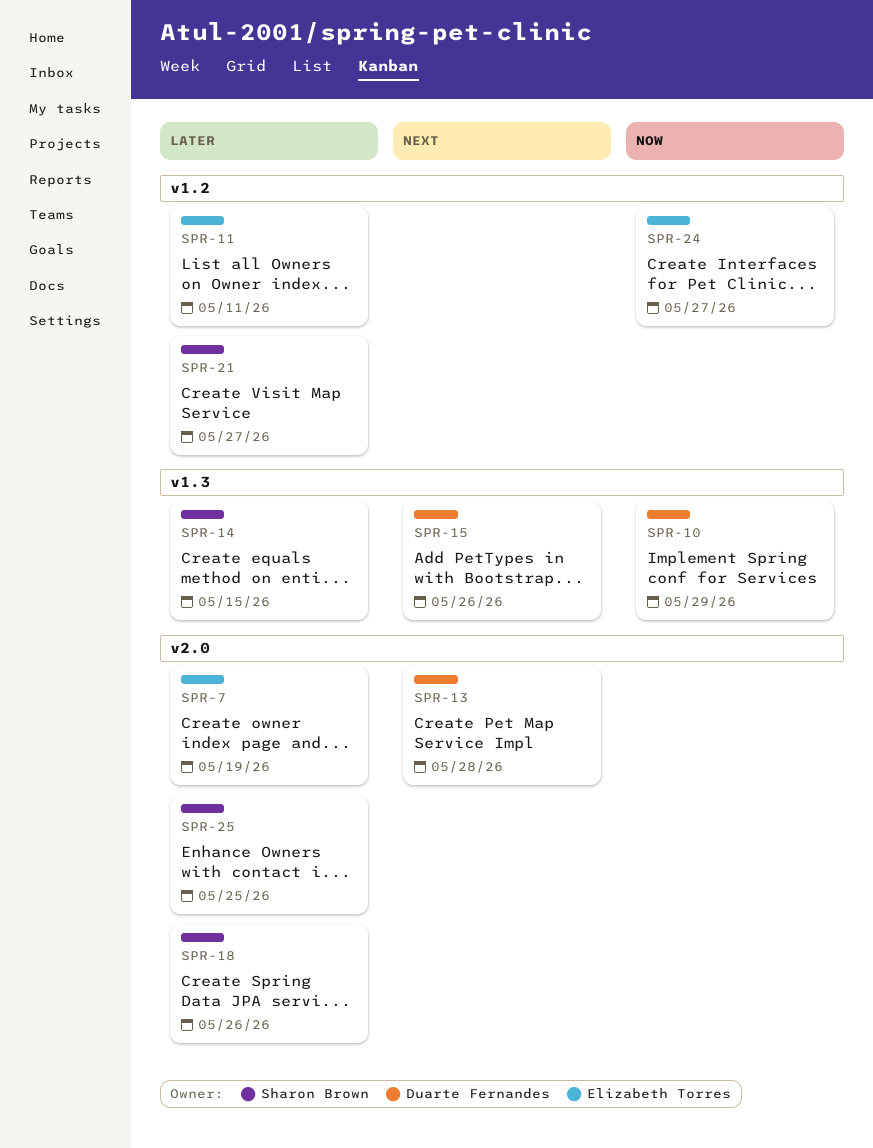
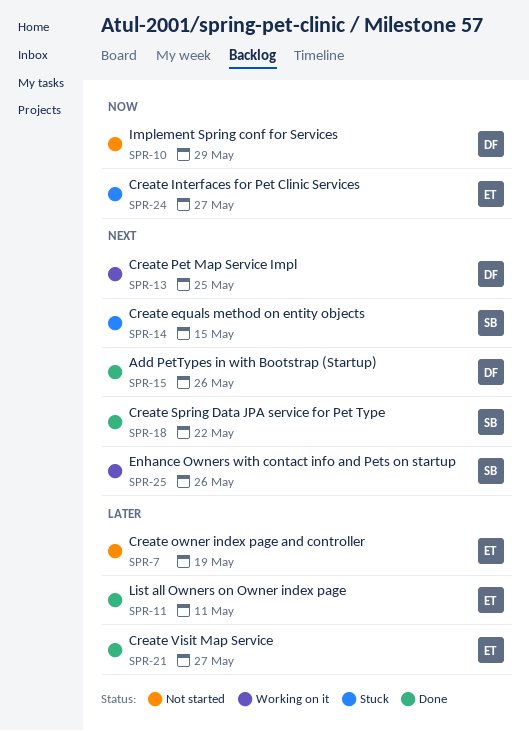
SPR-13, due: May 28 -> May 25
SPR-14, priority: Later -> Next
SPR-18, priority: Later -> Next
SPR-18, due: May 26 -> May 22
SPR-21, owner: Sharon Brown -> Elizabeth Torres
SPR-25, priority: Later -> Next
SPR-25, due: May 25 -> May 26

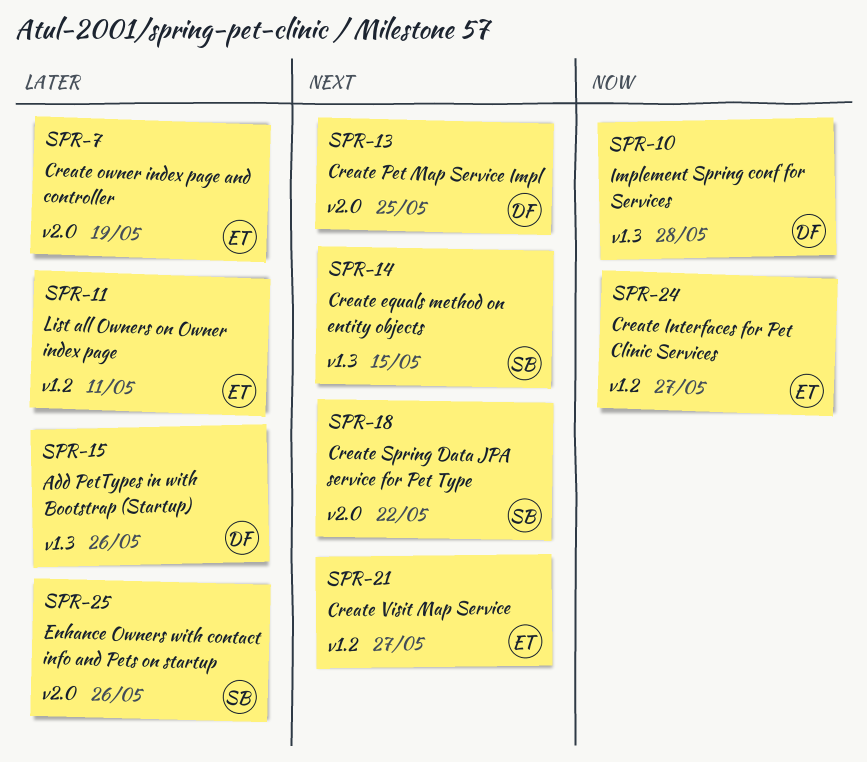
SPR-10, due: May 29 -> May 28
SPR-15, priority: Next -> Later
SPR-21, priority: Later -> Next
SPR-25, priority: Next -> Later

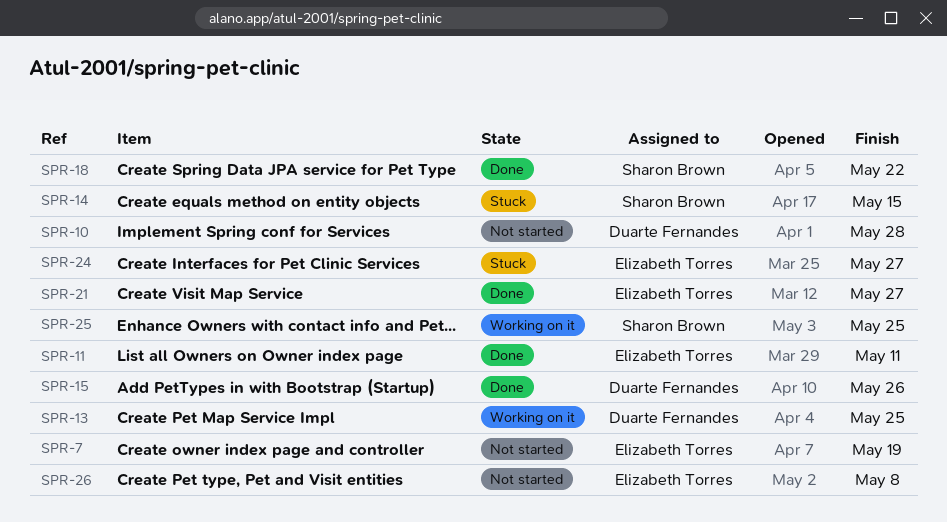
SPR-25, due: May 26 -> May 25
SPR-26: none -> present

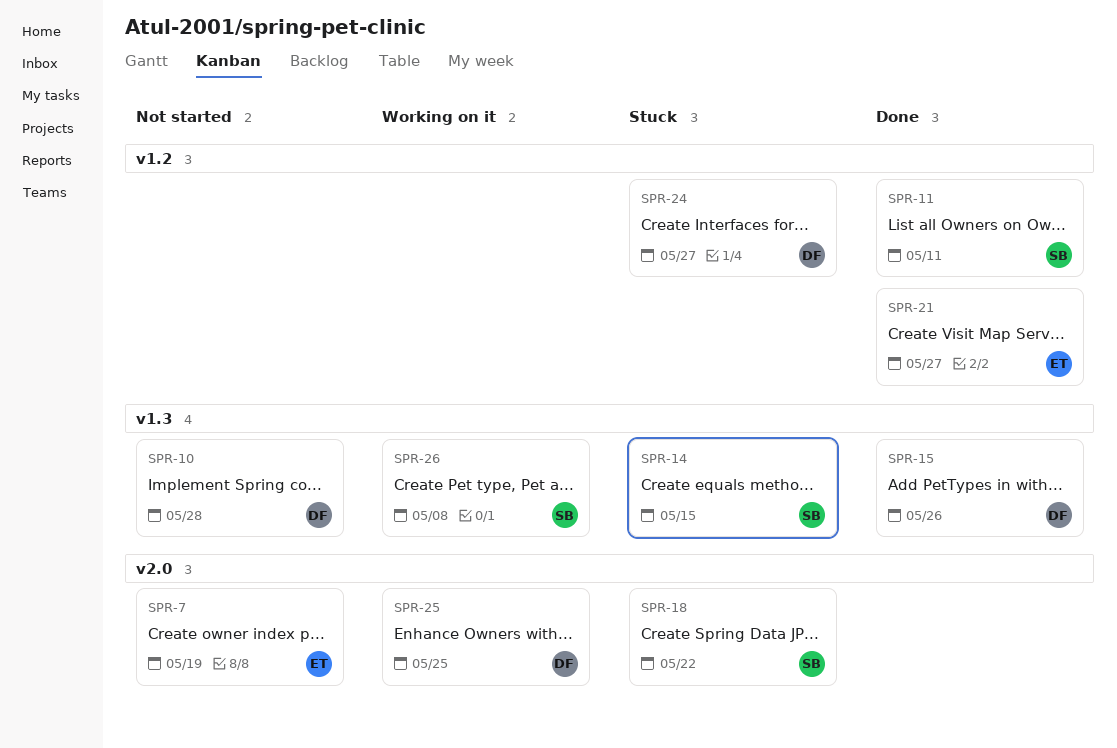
SPR-11, owner: Elizabeth Torres -> Sharon Brown
SPR-13: present -> none
SPR-18, status: Done -> Stuck
SPR-24, owner: Elizabeth Torres -> Duarte Fernandes
SPR-25, owner: Sharon Brown -> Duarte Fernandes
SPR-26, status: Not started -> Working on it
SPR-26, owner: Elizabeth Torres -> Sharon Brown

